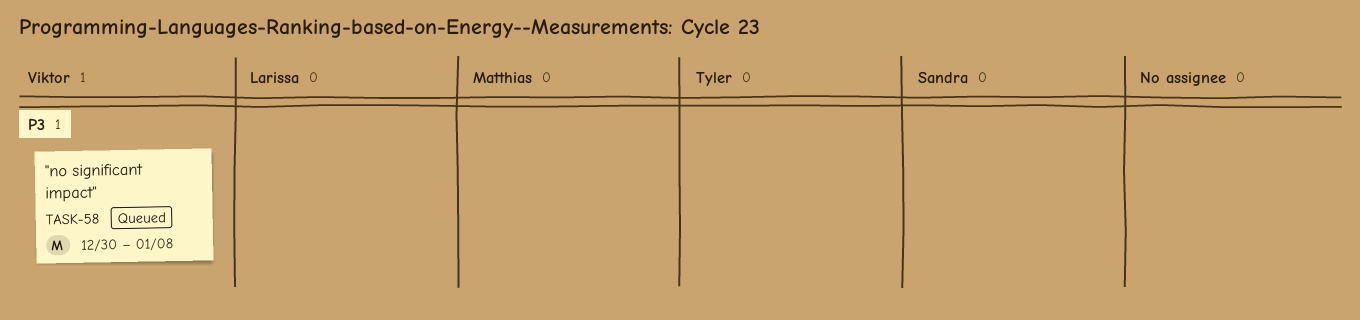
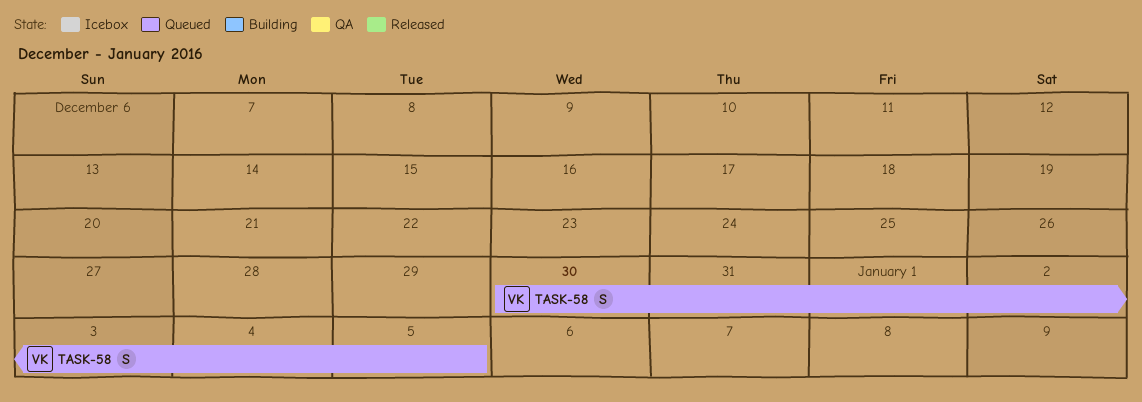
TASK-58, estimate: M -> S
TASK-58, due: Jan 8 -> Jan 5

